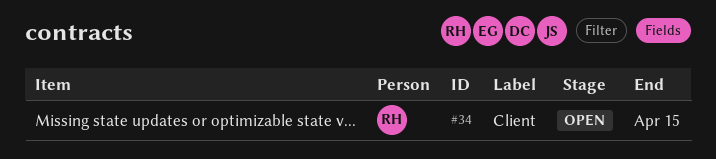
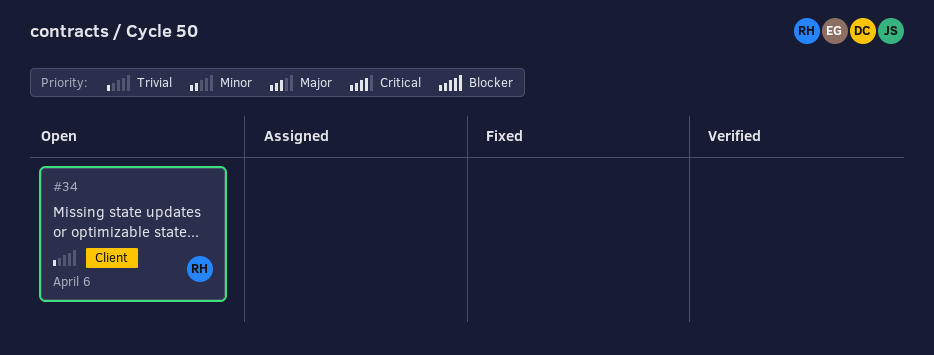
#34, due: Apr 15 -> Apr 6

